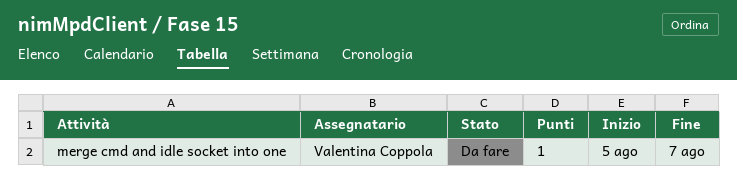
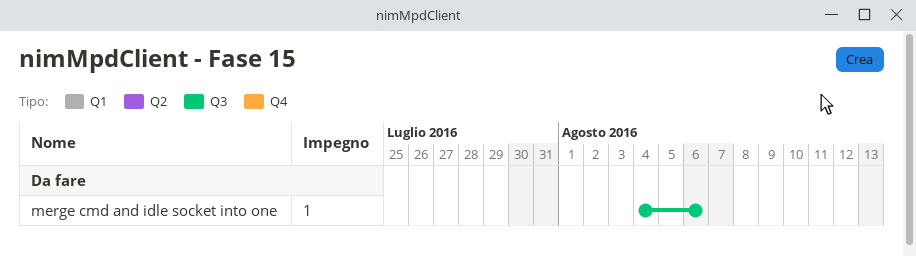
merge cmd and idle socket into one, start: Aug 5 -> Aug 4
merge cmd and idle socket into one, due: Aug 7 -> Aug 6

